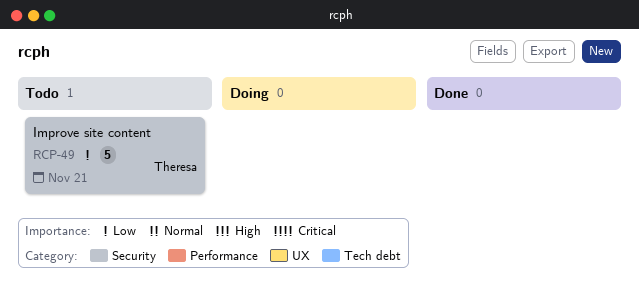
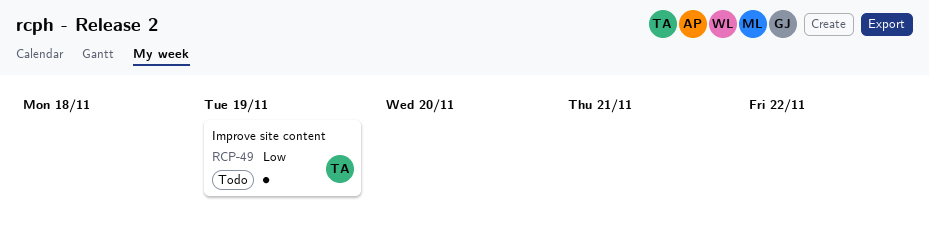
RCP-49, estimate: 5 -> 1
RCP-49, due: Nov 21 -> Nov 19

